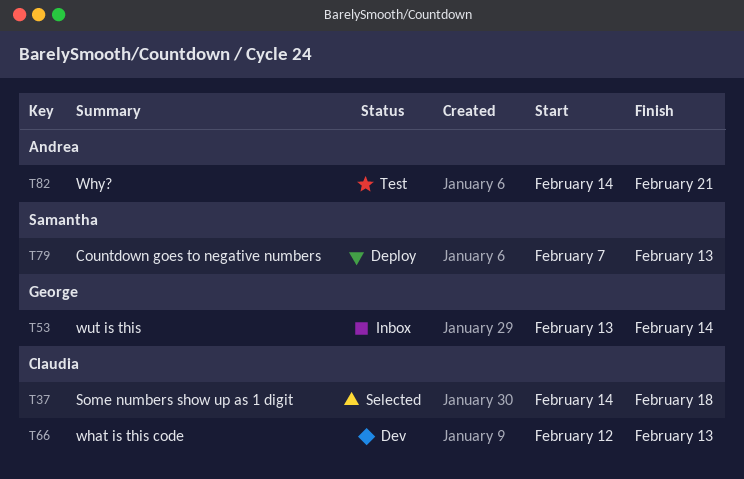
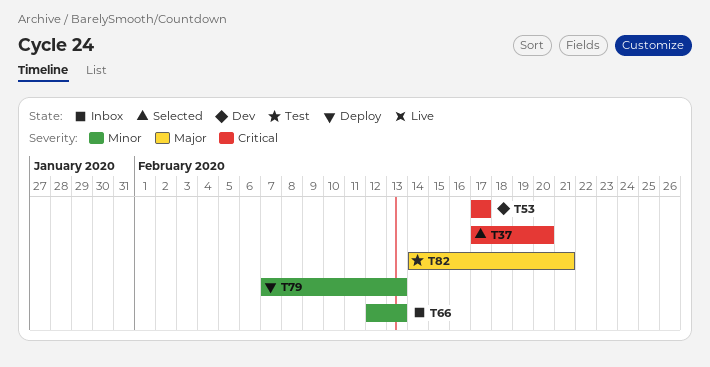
T37, start: Feb 14 -> Feb 17
T37, due: Feb 18 -> Feb 20
T53, status: Inbox -> Dev
T53, start: Feb 13 -> Feb 17
T53, due: Feb 14 -> Feb 17
T66, status: Dev -> Inbox

